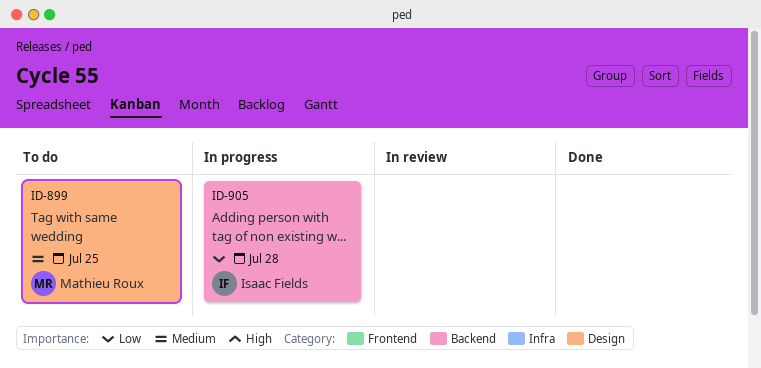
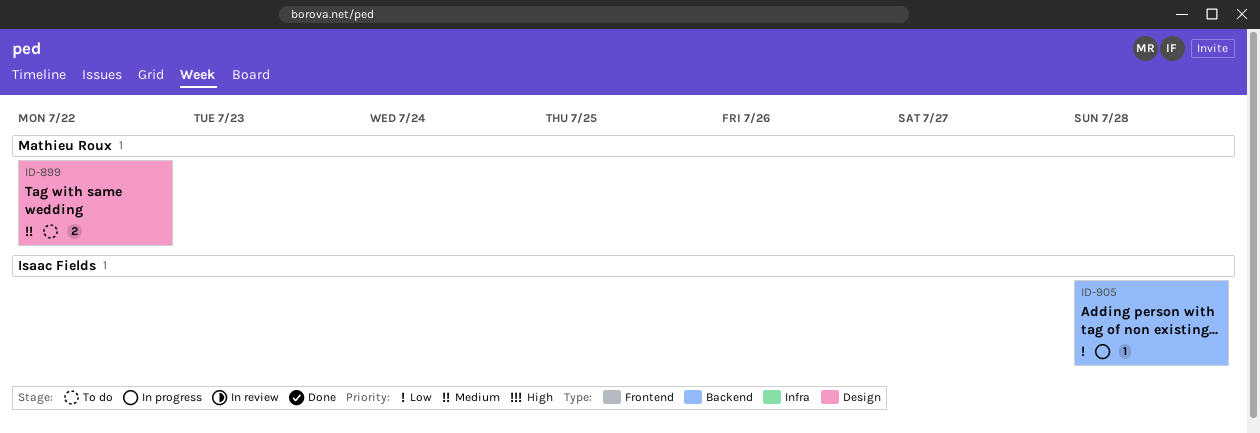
ID-899, due: Jul 25 -> Jul 22

